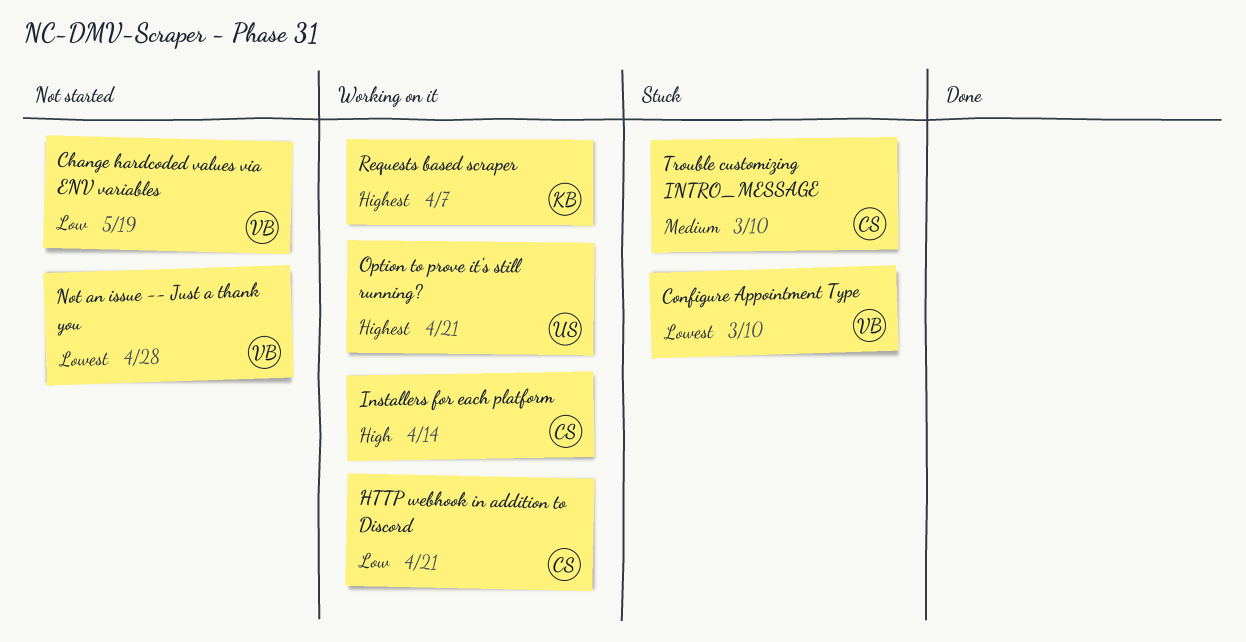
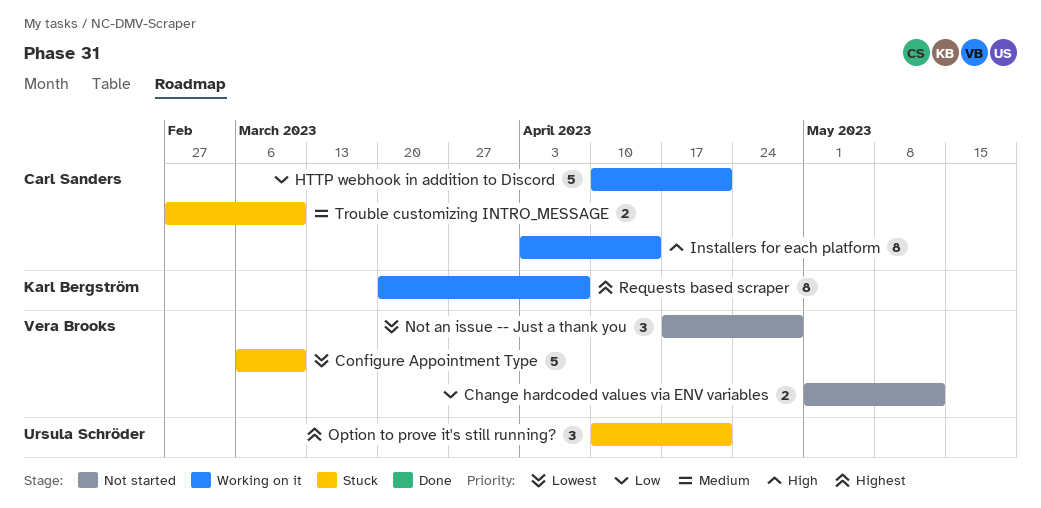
Change hardcoded values via ENV variables, due: May 19 -> May 12
Option to prove it's still running?, status: Working on it -> Stuck

